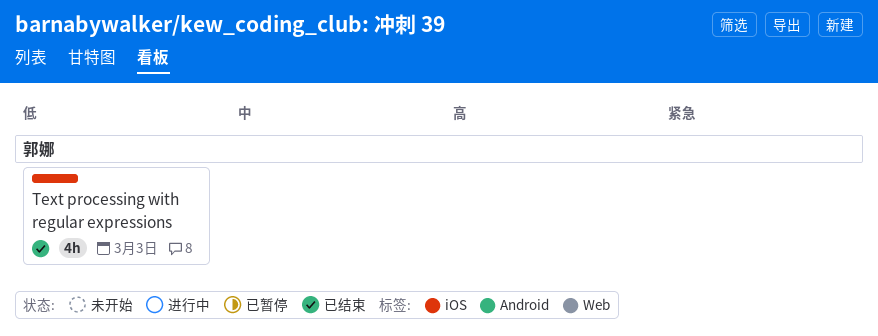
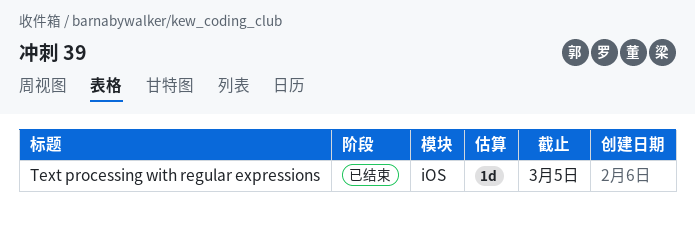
Text processing with regular expressions, estimate: 4h -> 1d
Text processing with regular expressions, due: Mar 3 -> Mar 5

